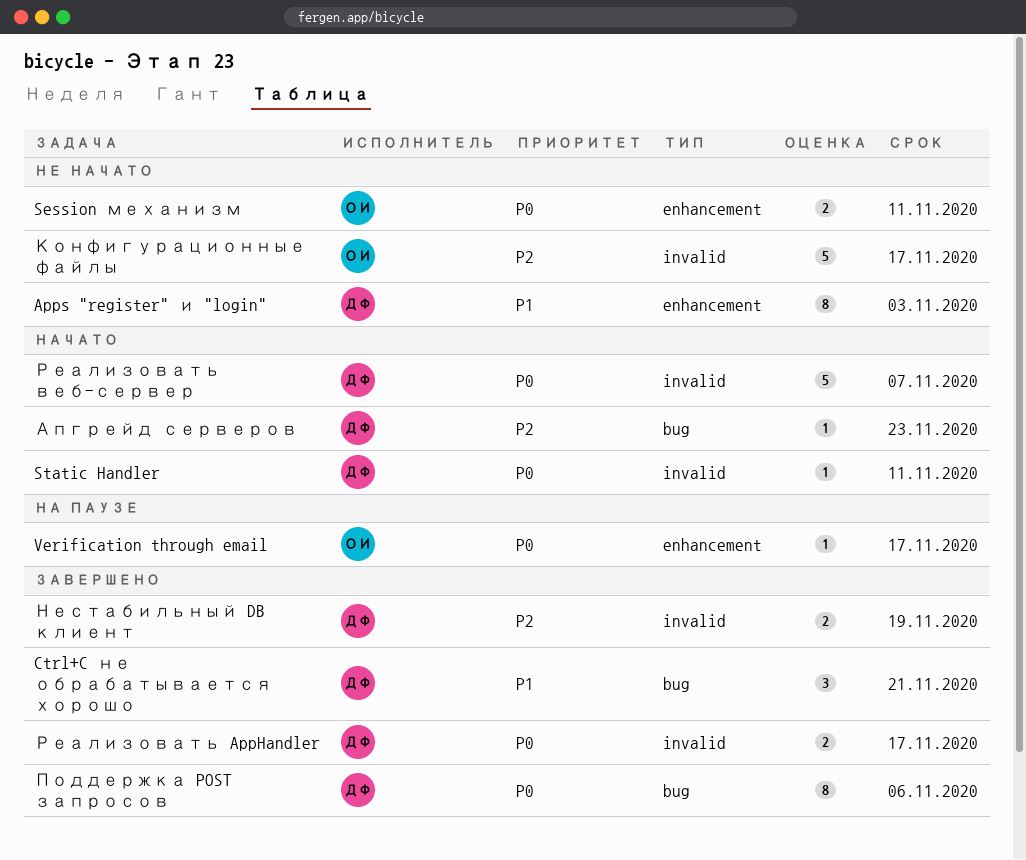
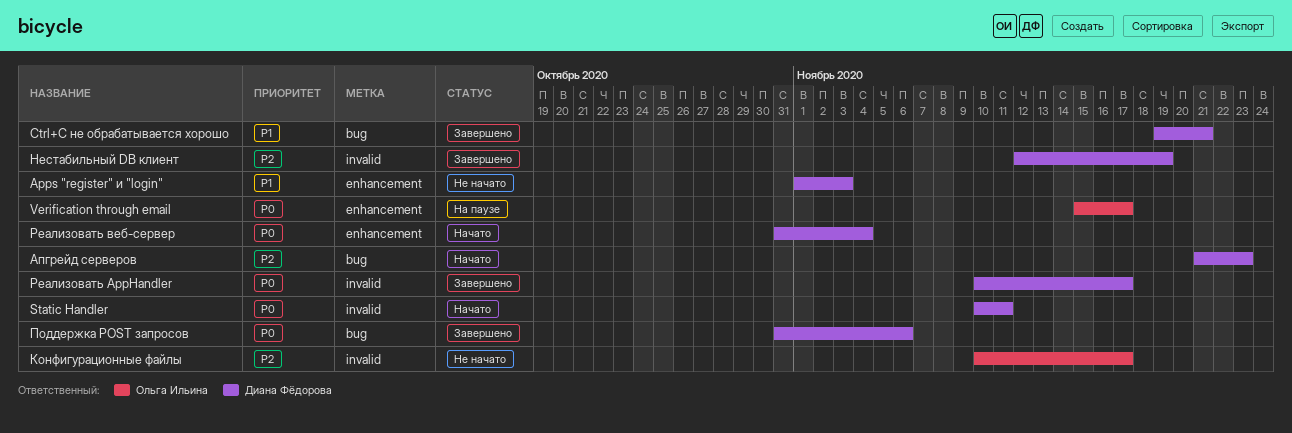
Session механизм: present -> none
Реализовать веб-сервер, label: invalid -> enhancement
Реализовать веб-сервер, due: Nov 7 -> Nov 4

